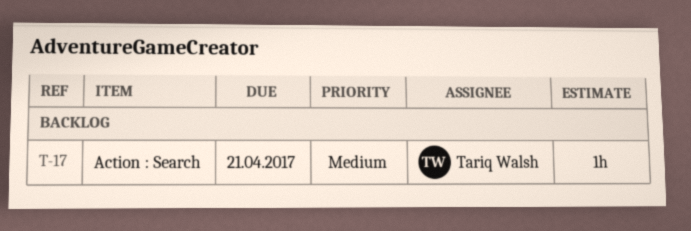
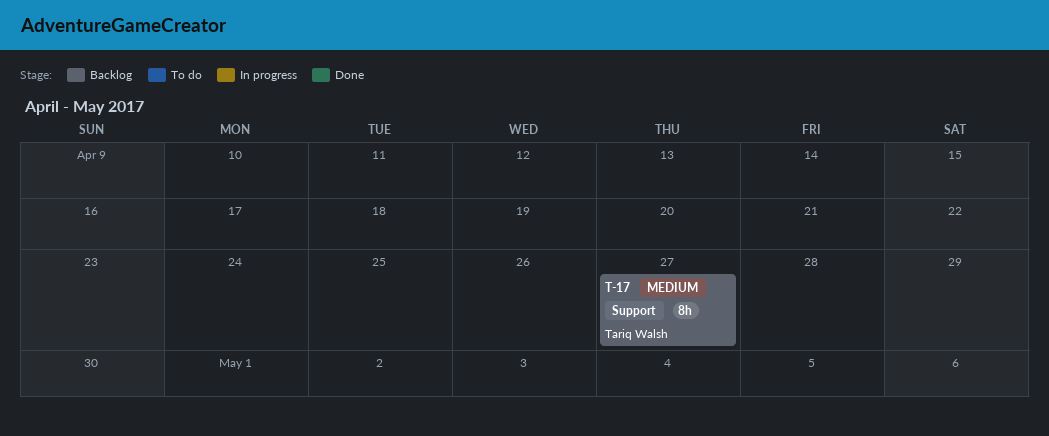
T-17, estimate: 1h -> 8h
T-17, due: Apr 21 -> Apr 27

